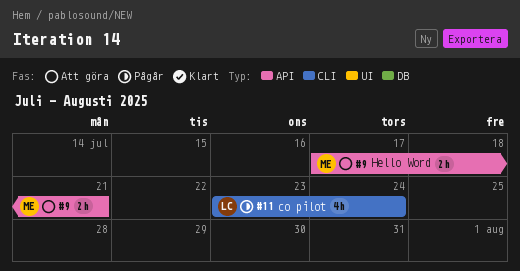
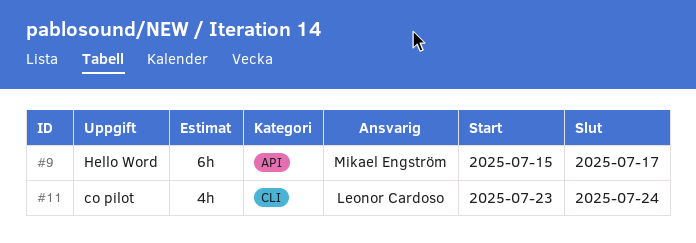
#9, estimate: 2h -> 6h
#9, start: Jul 17 -> Jul 15
#9, due: Jul 21 -> Jul 17

